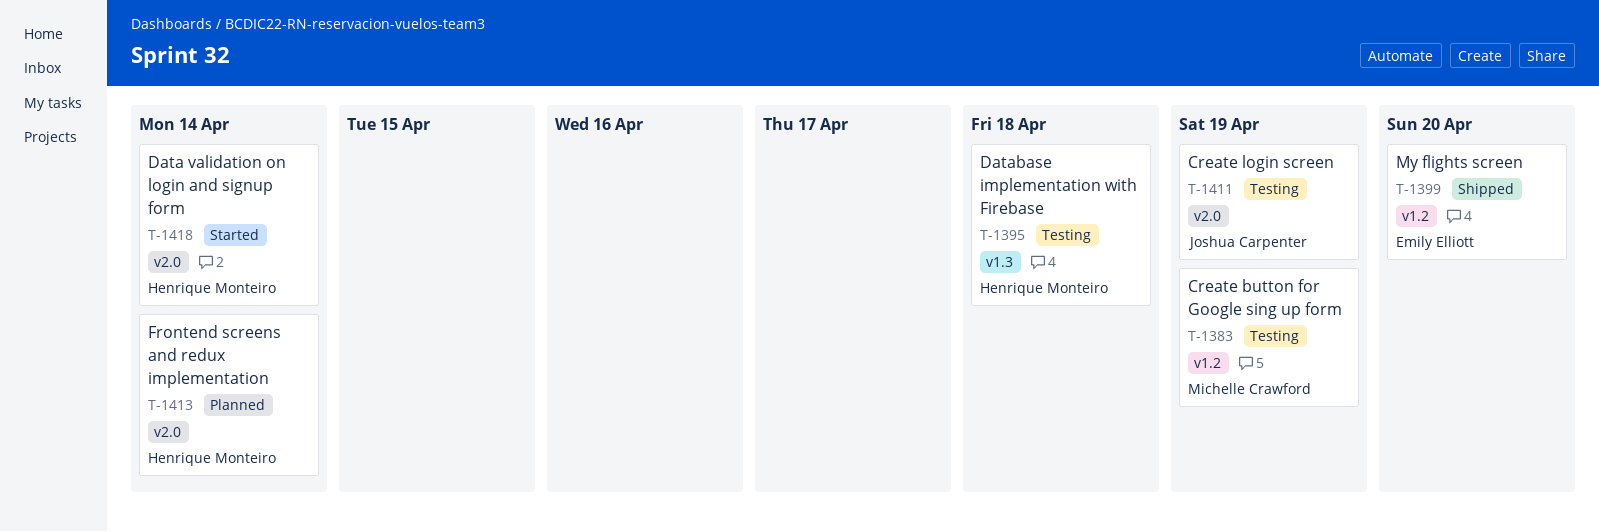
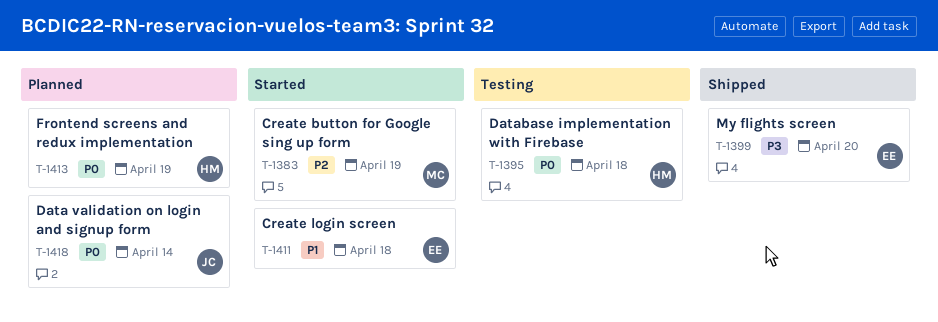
T-1383, status: Testing -> Started
T-1411, status: Testing -> Started
T-1411, owner: Joshua Carpenter -> Emily Elliott
T-1411, due: Apr 19 -> Apr 18
T-1413, due: Apr 14 -> Apr 19
T-1418, status: Started -> Planned
T-1418, owner: Henrique Monteiro -> Joshua Carpenter

